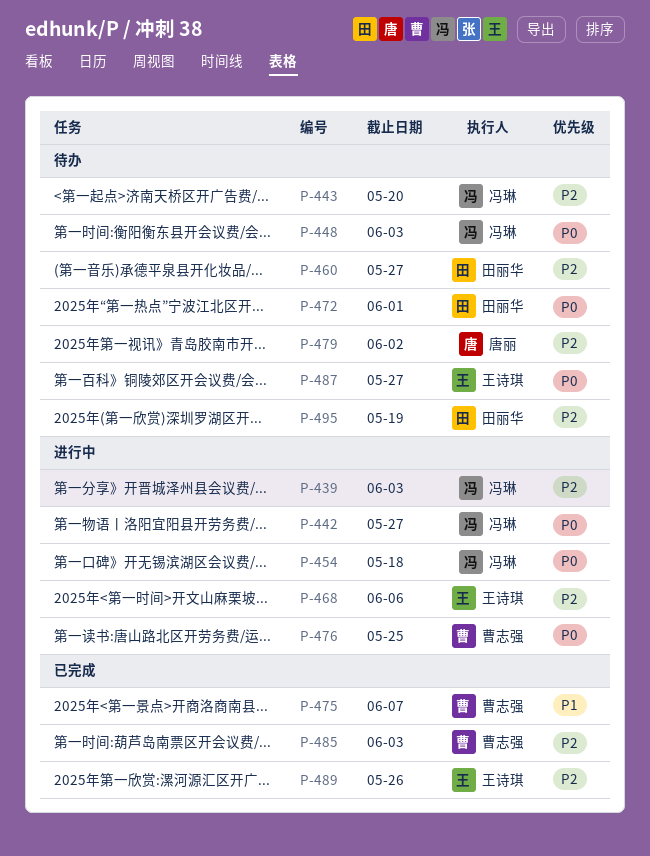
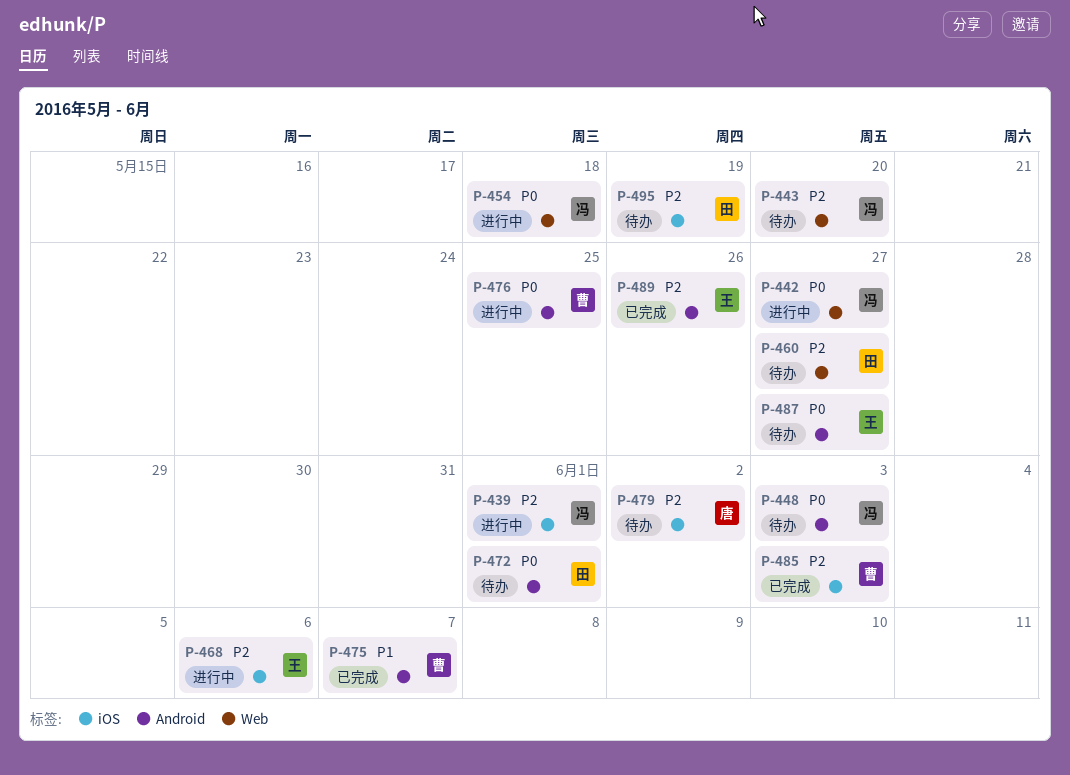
P-439, due: Jun 3 -> Jun 1

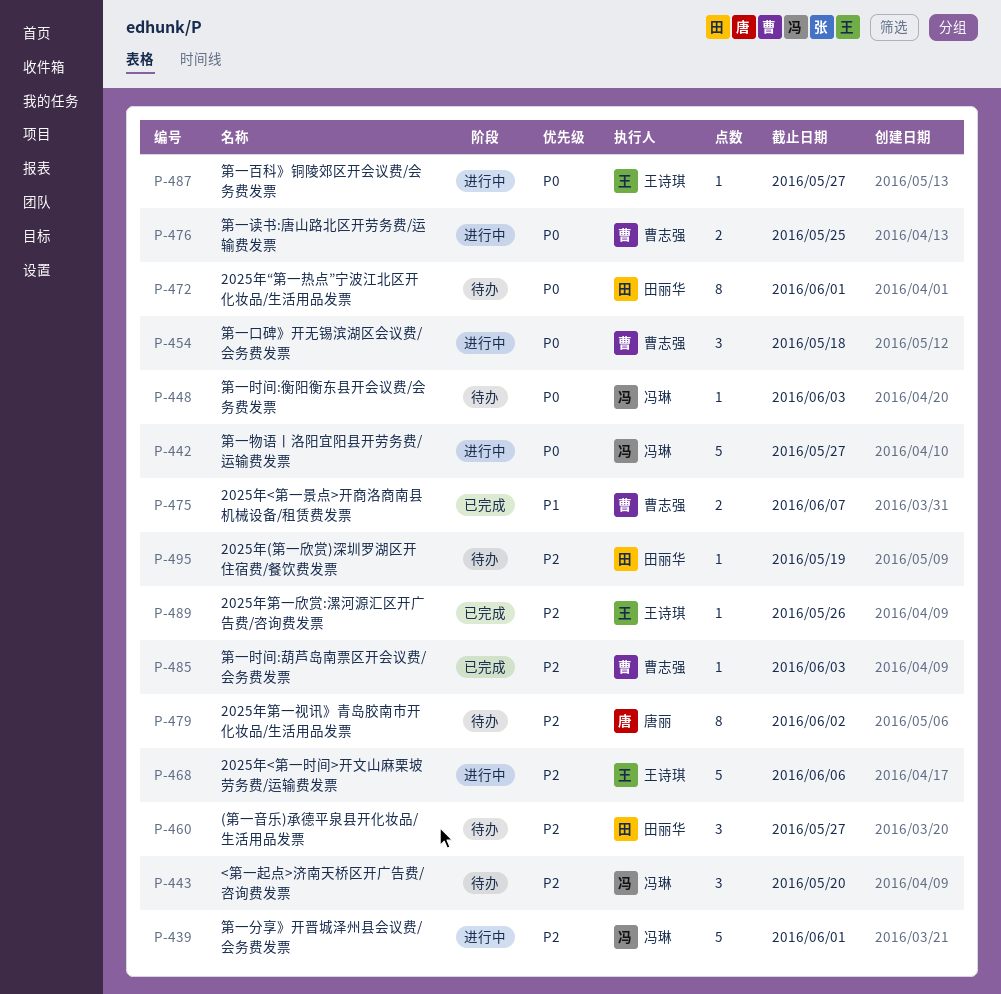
P-454, owner: 冯琳 -> 曹志强
P-487, status: 待办 -> 进行中

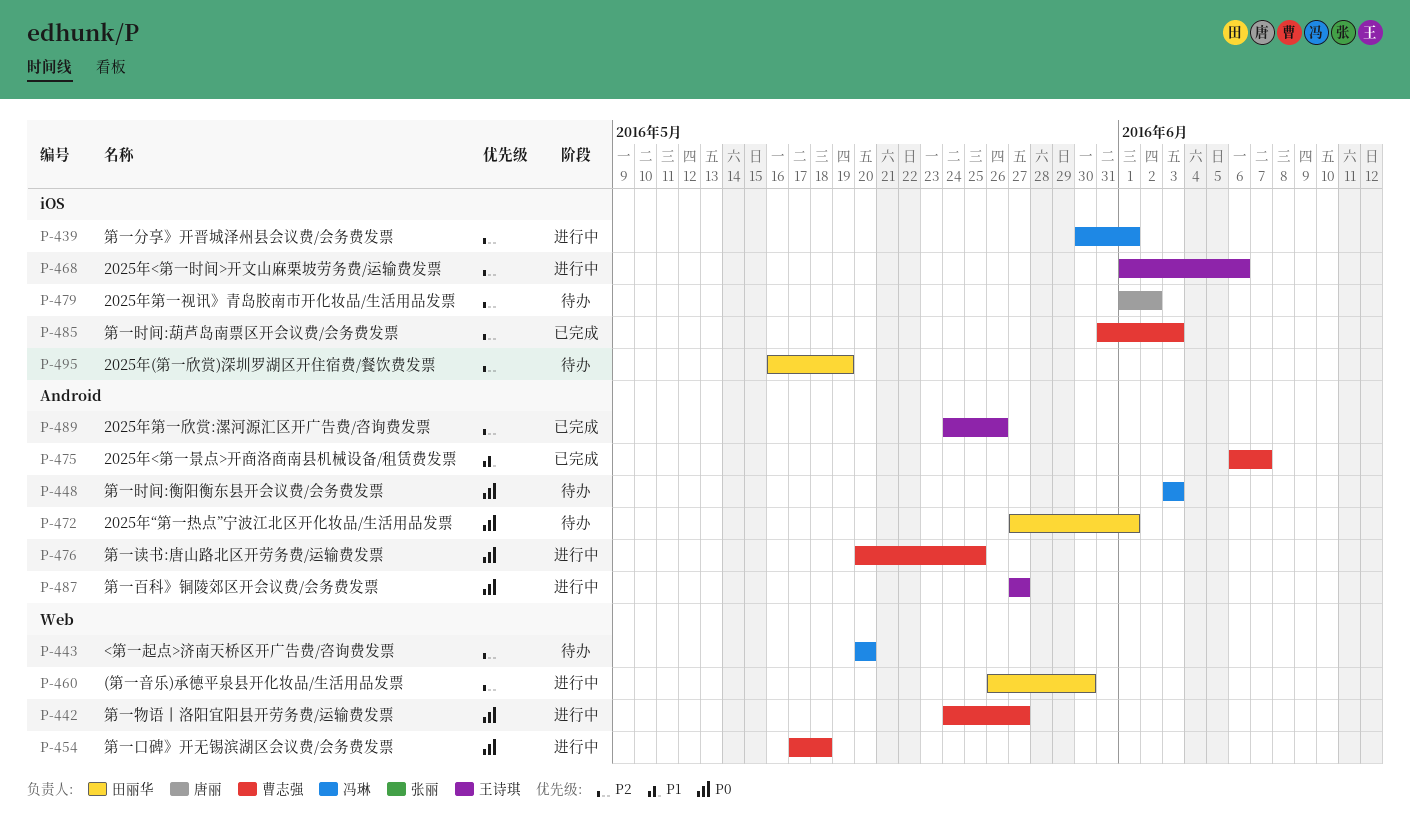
P-442, owner: 冯琳 -> 曹志强
P-460, status: 待办 -> 进行中
P-460, due: May 27 -> May 30

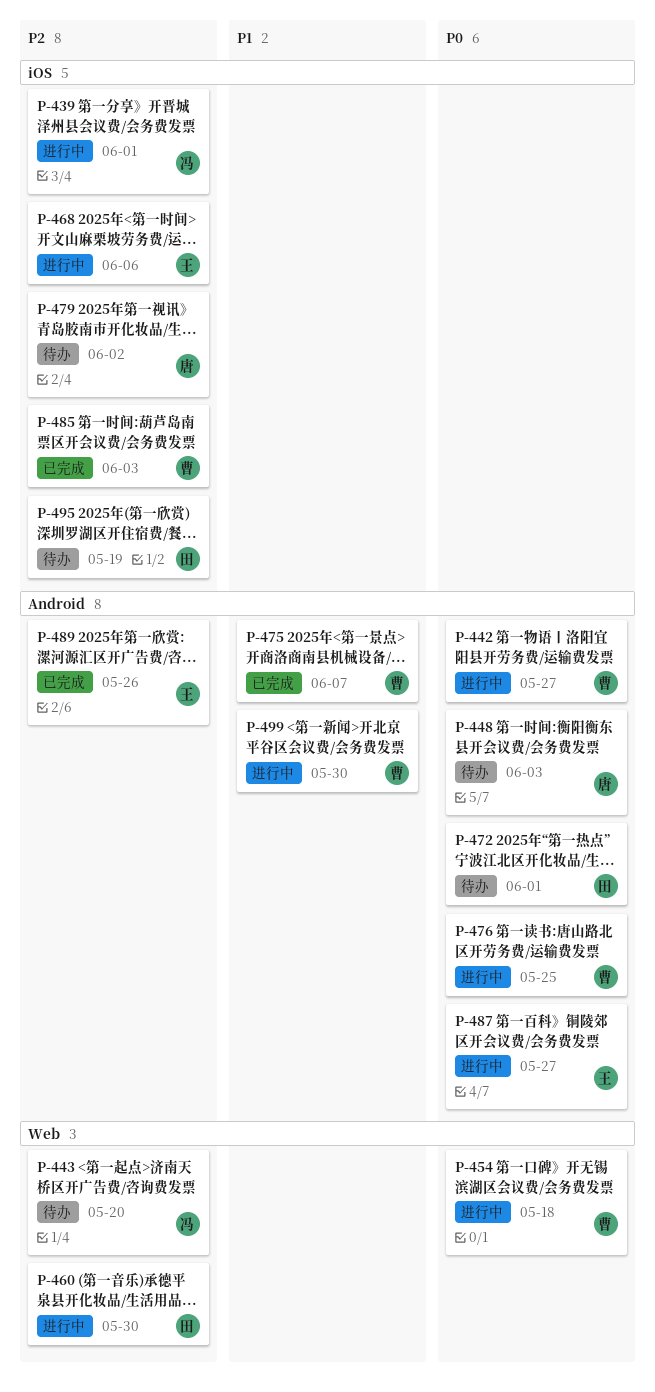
P-442, label: Web -> Android
P-448, owner: 冯琳 -> 唐丽
P-499: none -> present

